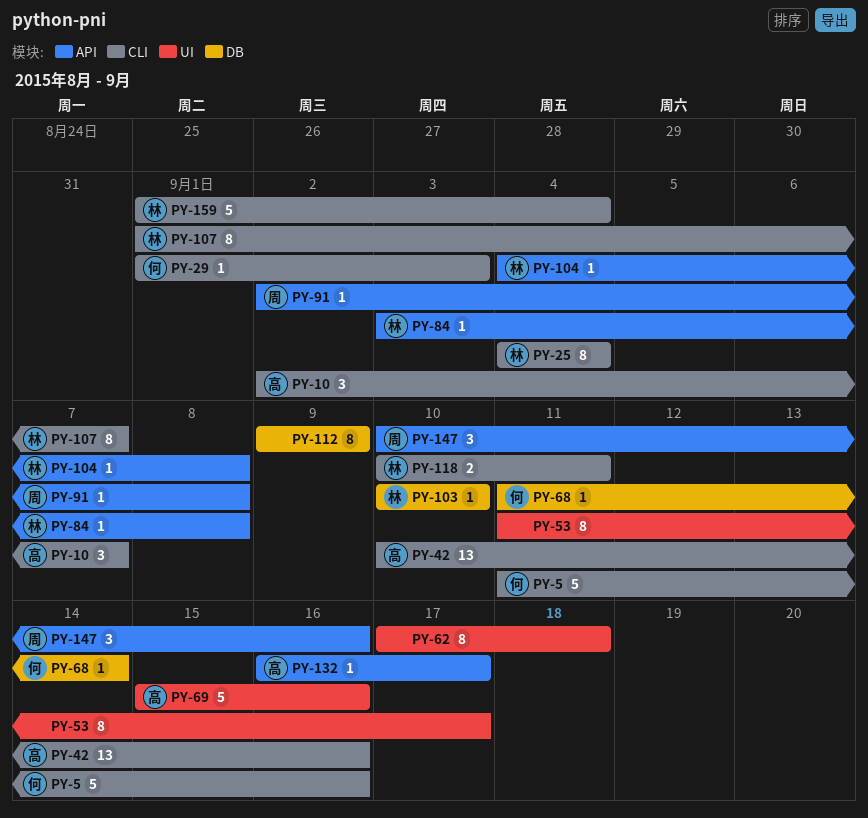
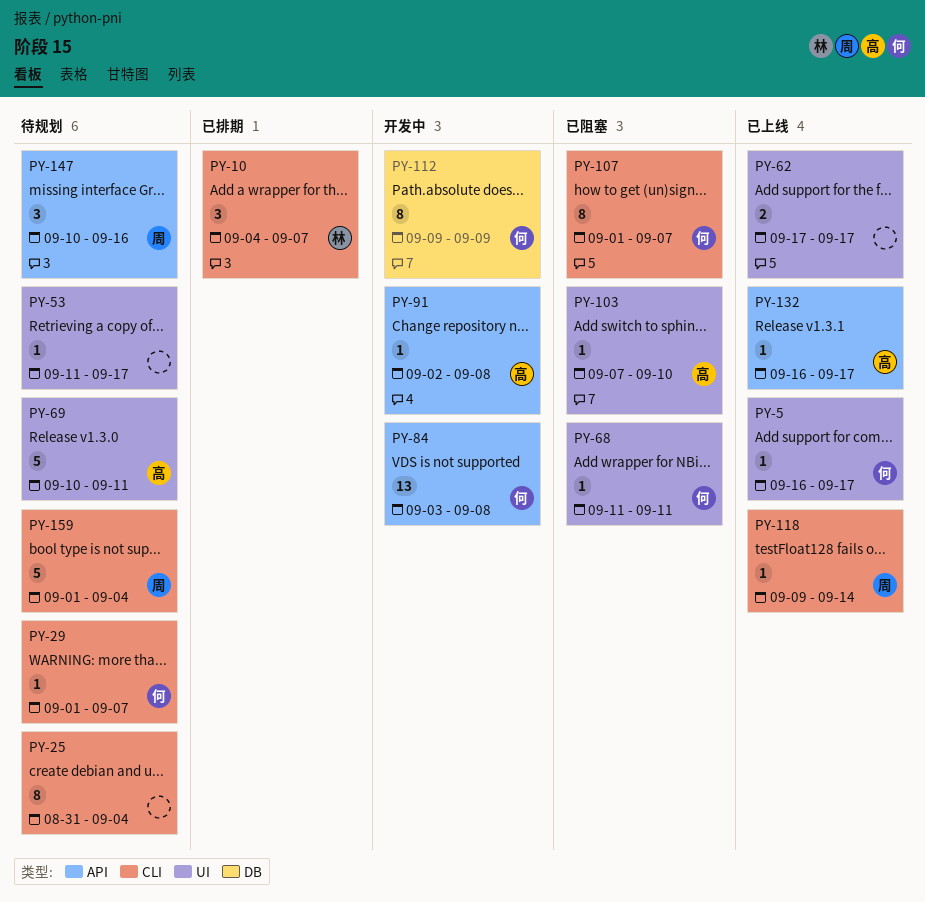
PY-5, label: CLI -> UI
PY-5, estimate: 5 -> 1
PY-5, start: Sep 11 -> Sep 16
PY-5, due: Sep 16 -> Sep 17
PY-10, owner: 高 -> 林
PY-10, start: Sep 2 -> Sep 4
PY-25, owner: 林 -> none
PY-25, start: Sep 4 -> Aug 31
PY-29, due: Sep 3 -> Sep 7
PY-42: present -> none
PY-53, estimate: 8 -> 1
PY-62, estimate: 8 -> 2
PY-62, due: Sep 18 -> Sep 17
PY-68, label: DB -> UI
PY-68, due: Sep 14 -> Sep 11
PY-69, start: Sep 15 -> Sep 10
PY-69, due: Sep 16 -> Sep 11
PY-84, owner: 林 -> 何
PY-84, estimate: 1 -> 13
PY-91, owner: 周 -> 高
PY-103, owner: 林 -> 高
PY-103, label: DB -> UI
PY-103, start: Sep 10 -> Sep 7
PY-104: present -> none
PY-107, owner: 林 -> 何
PY-112, owner: none -> 何
PY-118, owner: 林 -> 周
PY-118, estimate: 2 -> 1
PY-118, start: Sep 10 -> Sep 9
PY-118, due: Sep 11 -> Sep 14
PY-159, owner: 林 -> 周

